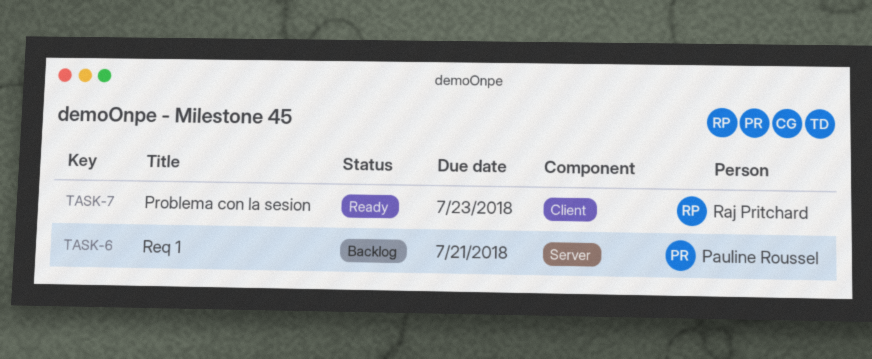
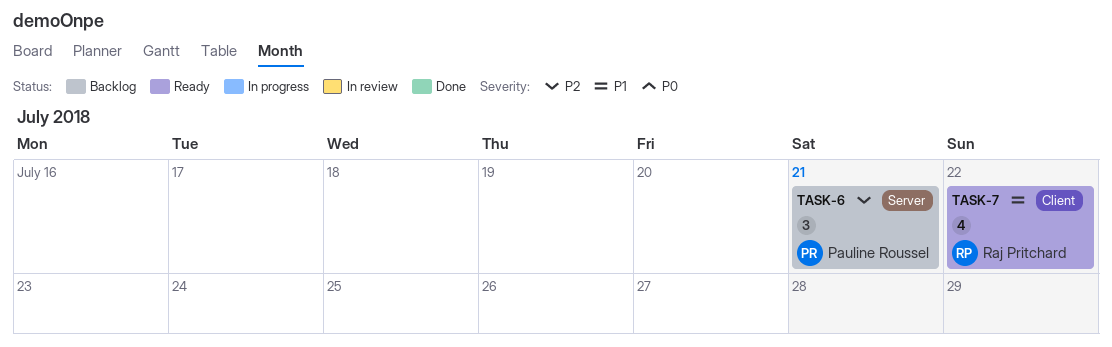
TASK-7, due: Jul 23 -> Jul 22

